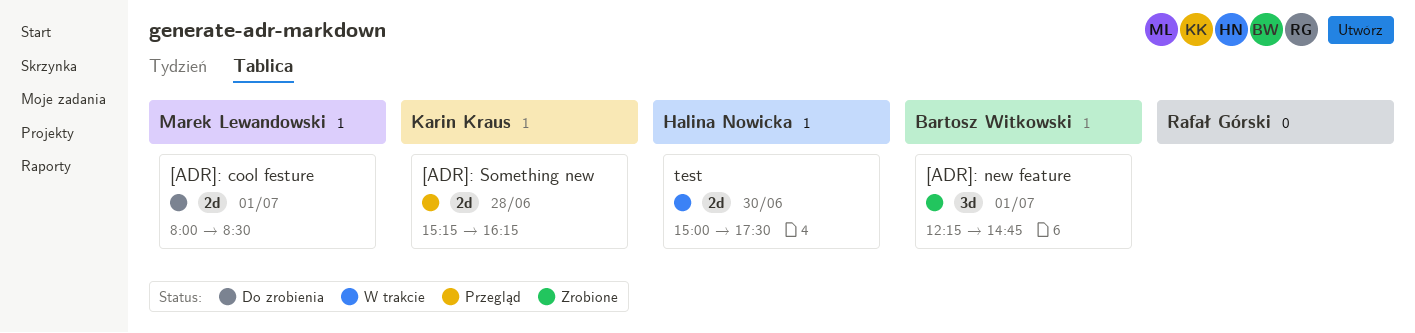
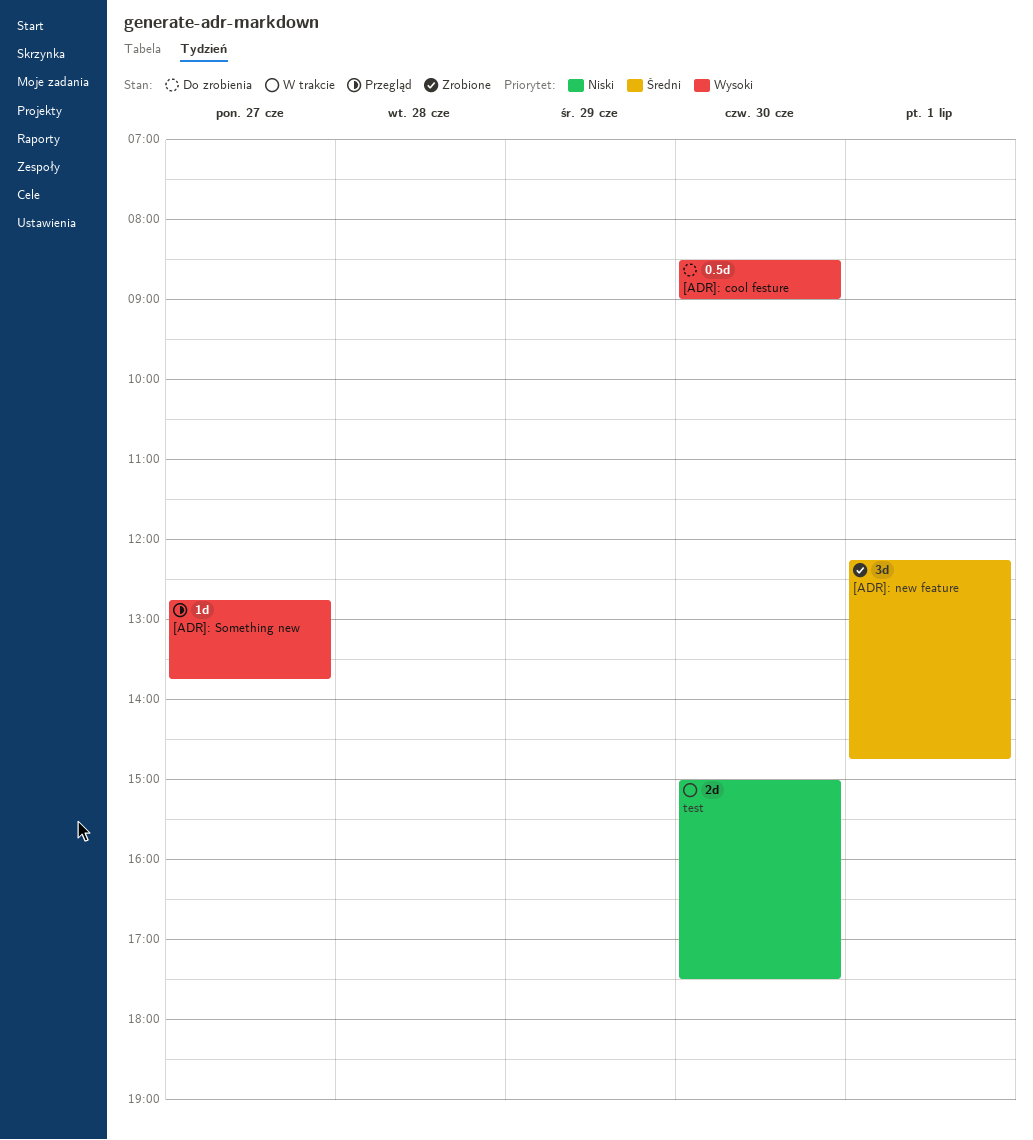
[ADR]: cool festure, estimate: 2d -> 0.5d
[ADR]: cool festure, day: Jul 1 -> Jun 30
[ADR]: cool festure, begins: 08:00 -> 08:30
[ADR]: cool festure, ends: 08:30 -> 09:00
[ADR]: Something new, estimate: 2d -> 1d
[ADR]: Something new, day: Jun 28 -> Jun 27
[ADR]: Something new, begins: 15:15 -> 12:45
[ADR]: Something new, ends: 16:15 -> 13:45

